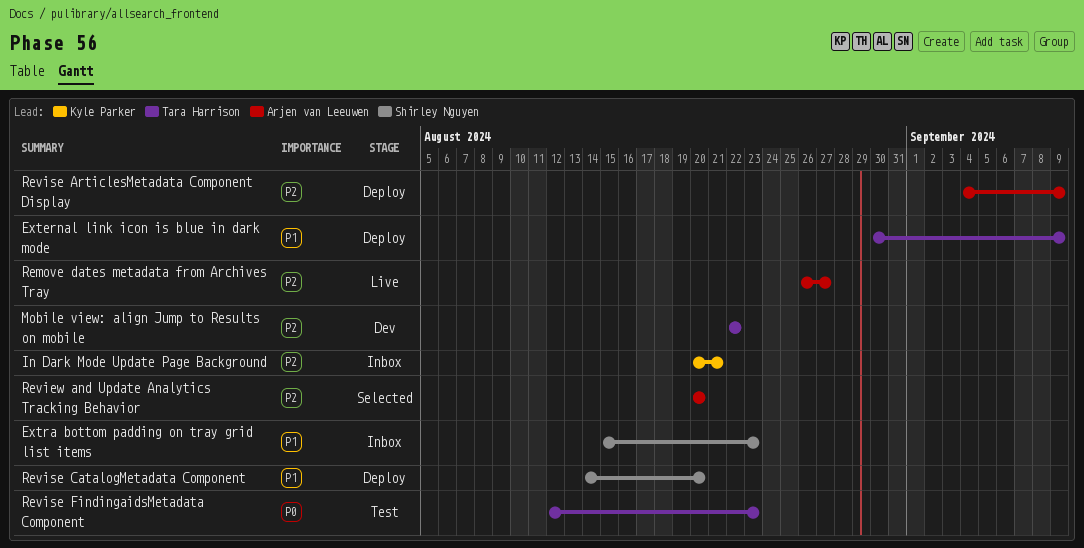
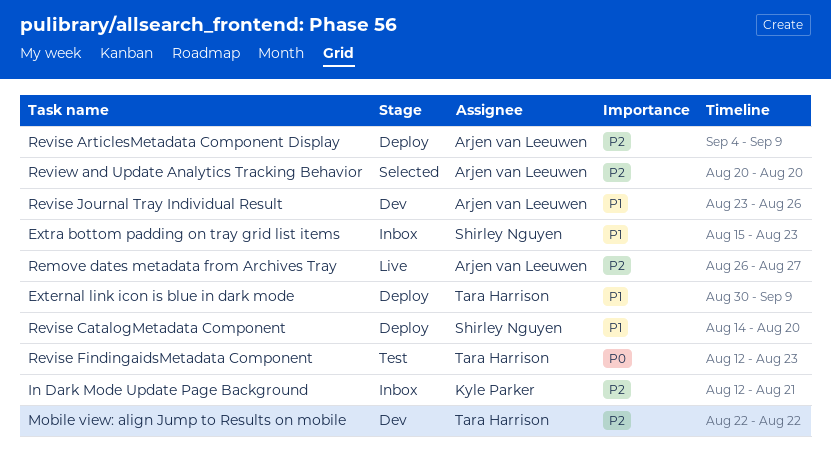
In Dark Mode Update Page Background, start: Aug 20 -> Aug 12
Revise Journal Tray Individual Result: none -> present

